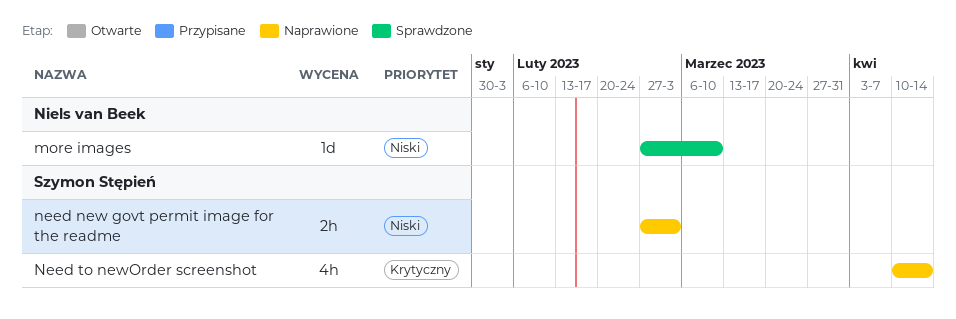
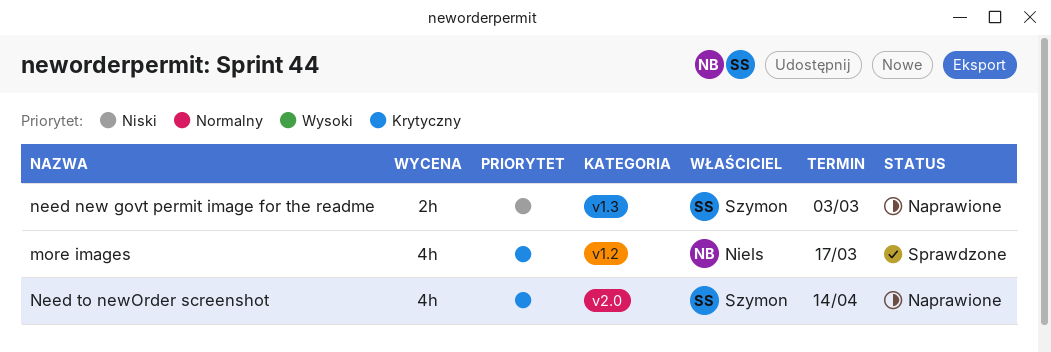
more images, priority: Niski -> Krytyczny
more images, estimate: 1d -> 4h
more images, due: Mar 10 -> Mar 17

